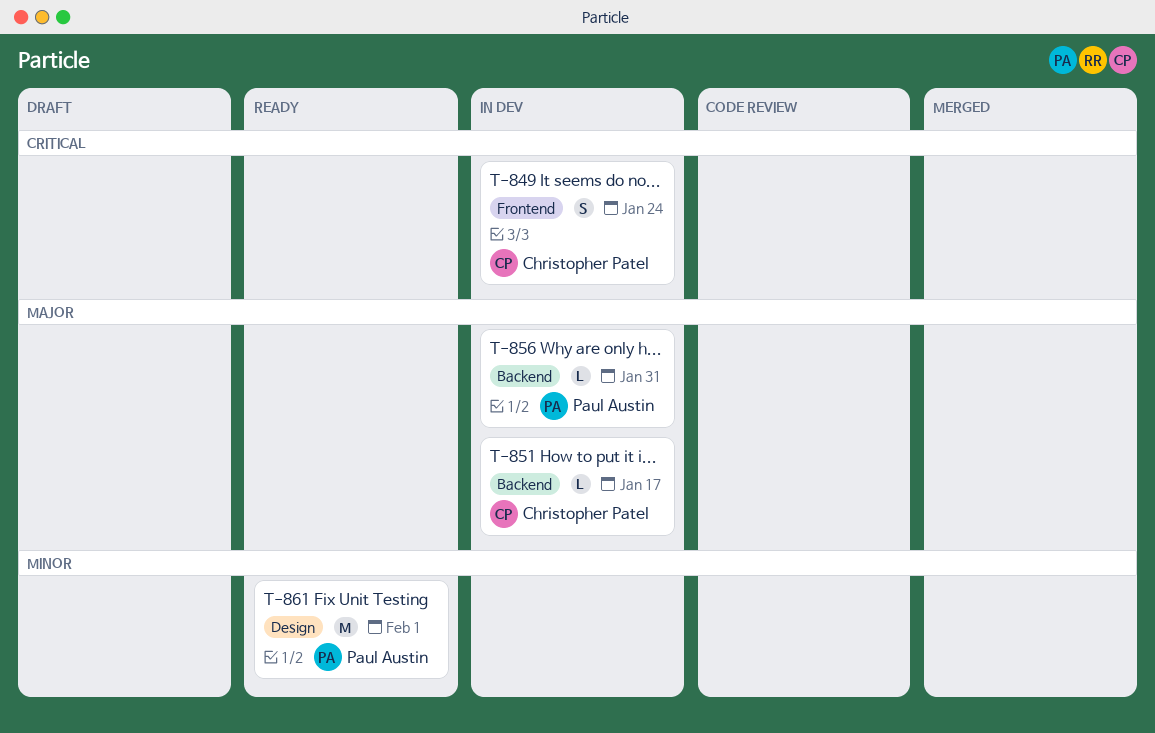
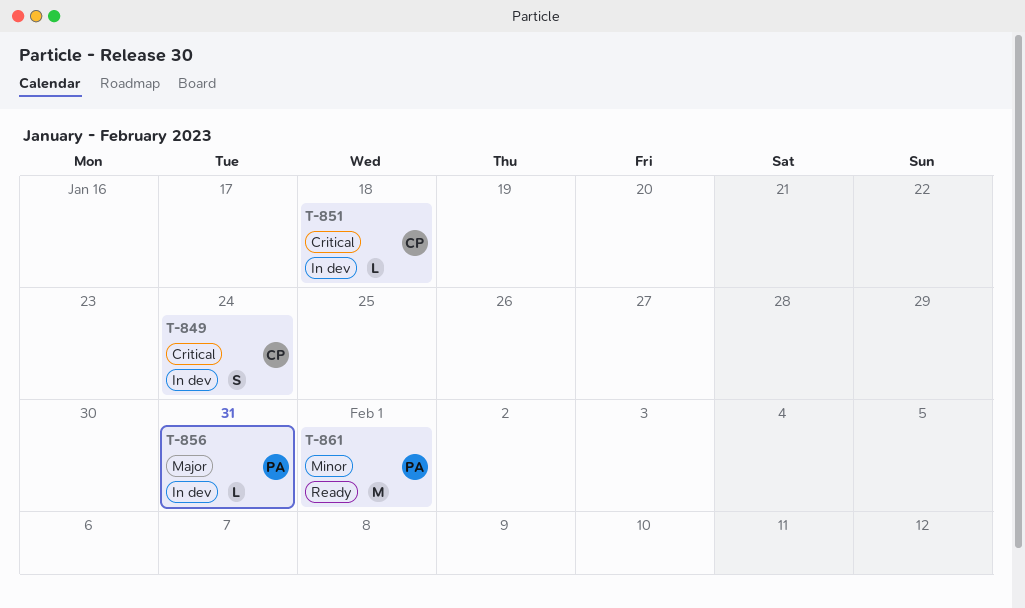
T-851, priority: Major -> Critical
T-851, due: Jan 17 -> Jan 18

